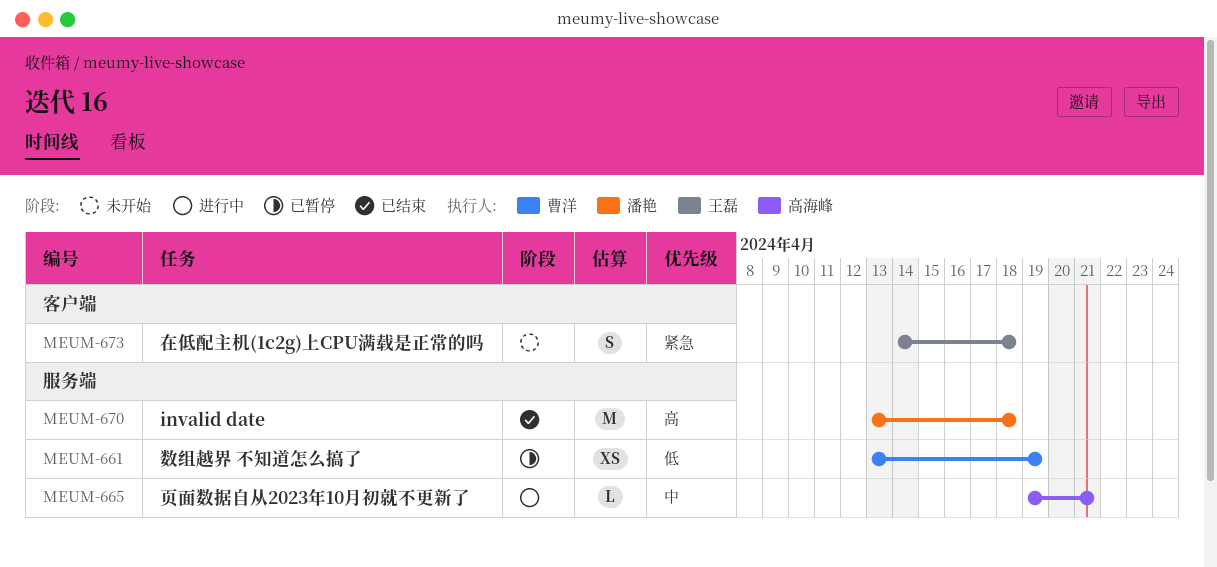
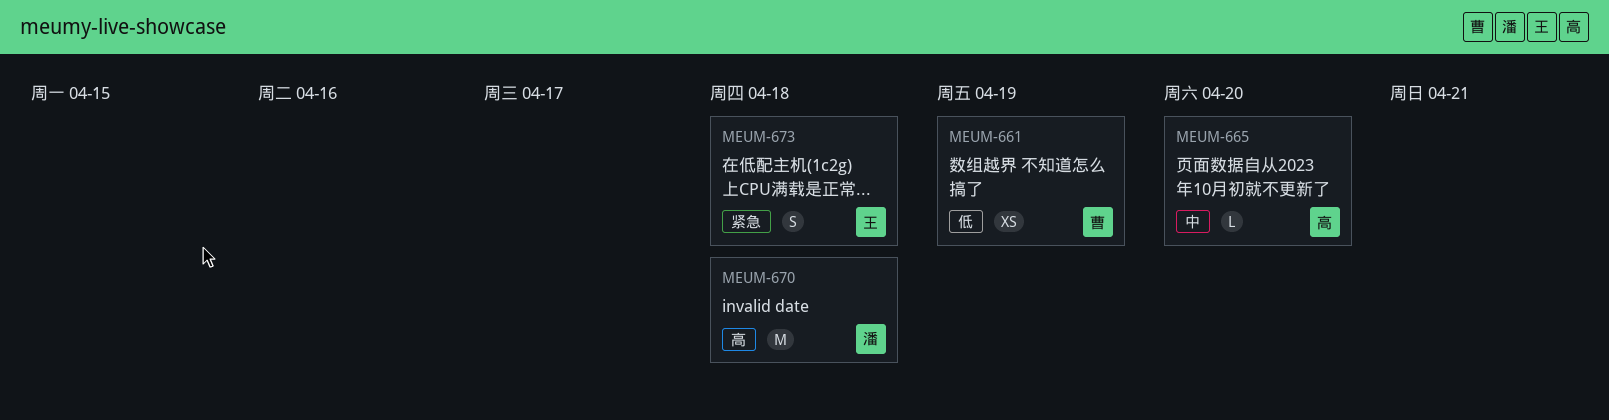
MEUM-665, due: Apr 21 -> Apr 20

